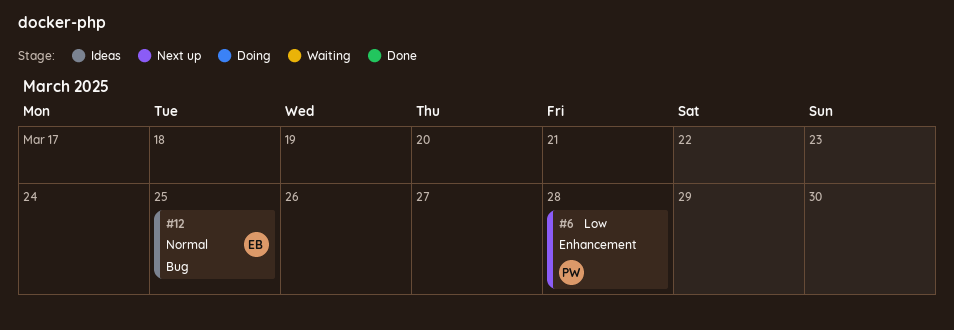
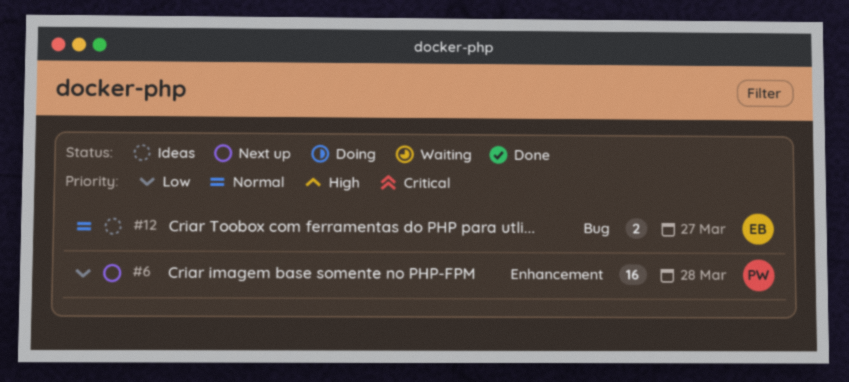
#12, due: Mar 25 -> Mar 27

